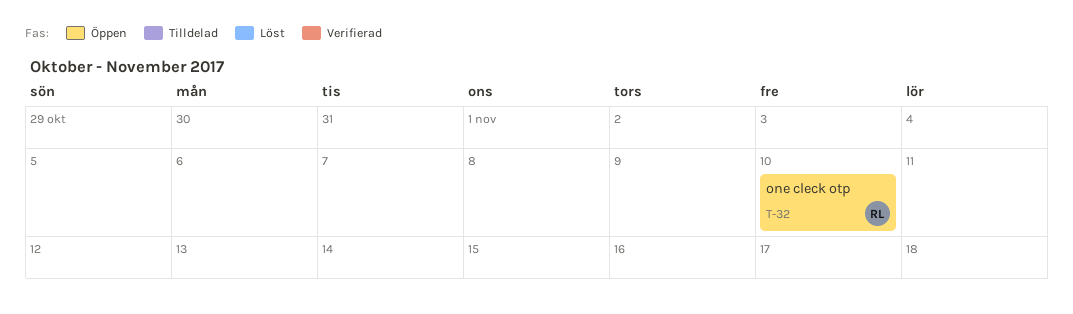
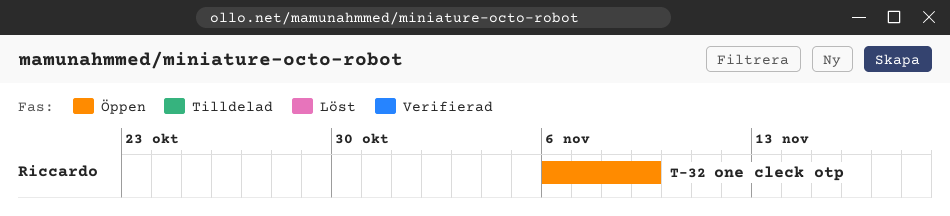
T-32, due: Nov 10 -> Nov 9

